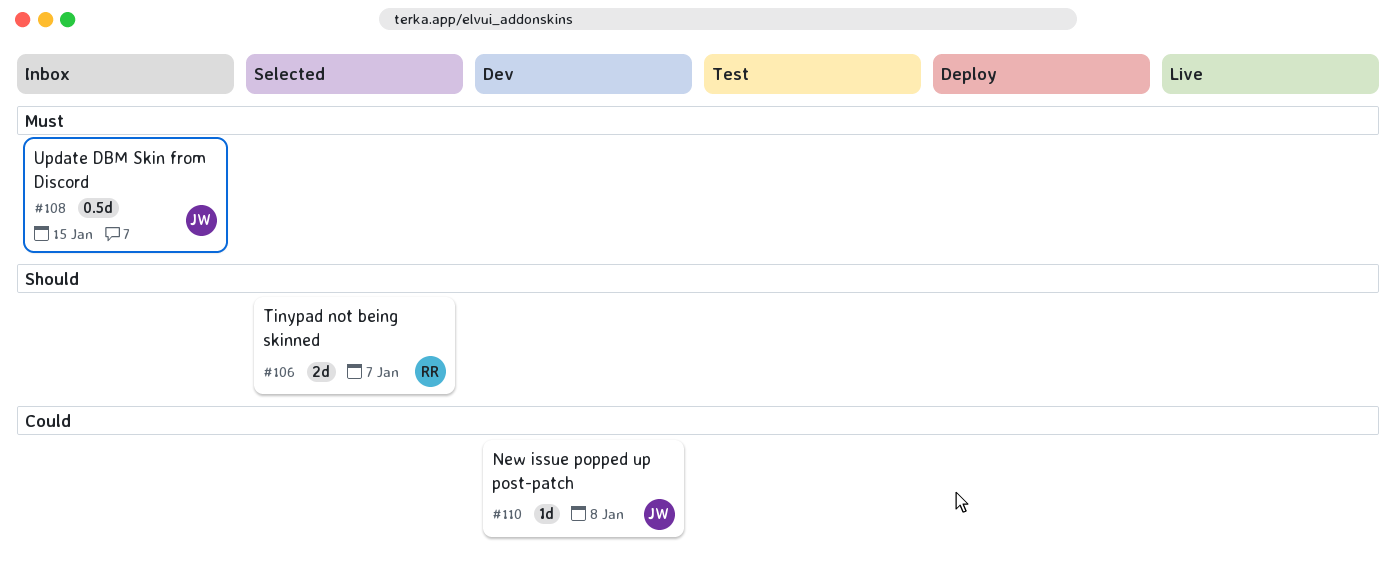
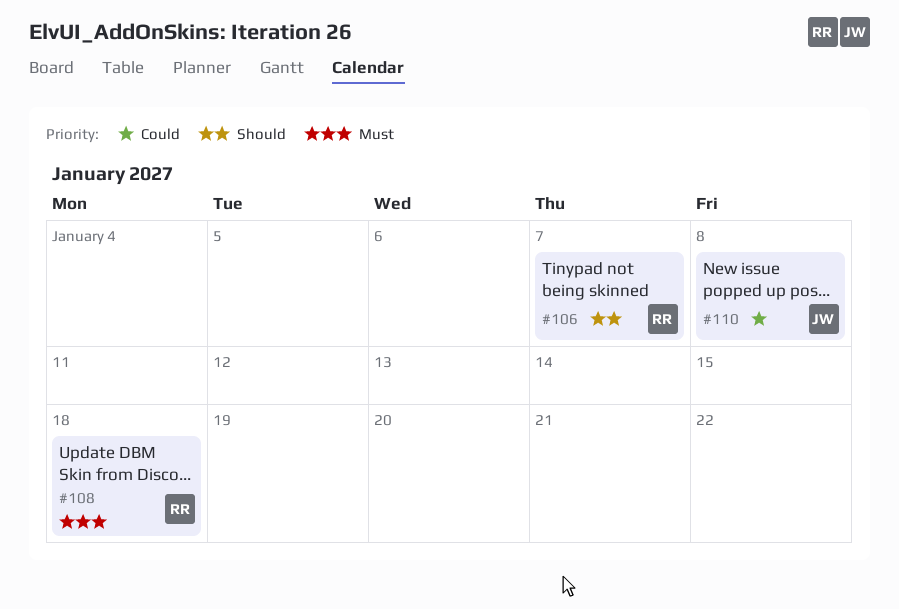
#108, owner: JW -> RR
#108, due: Jan 15 -> Jan 18

